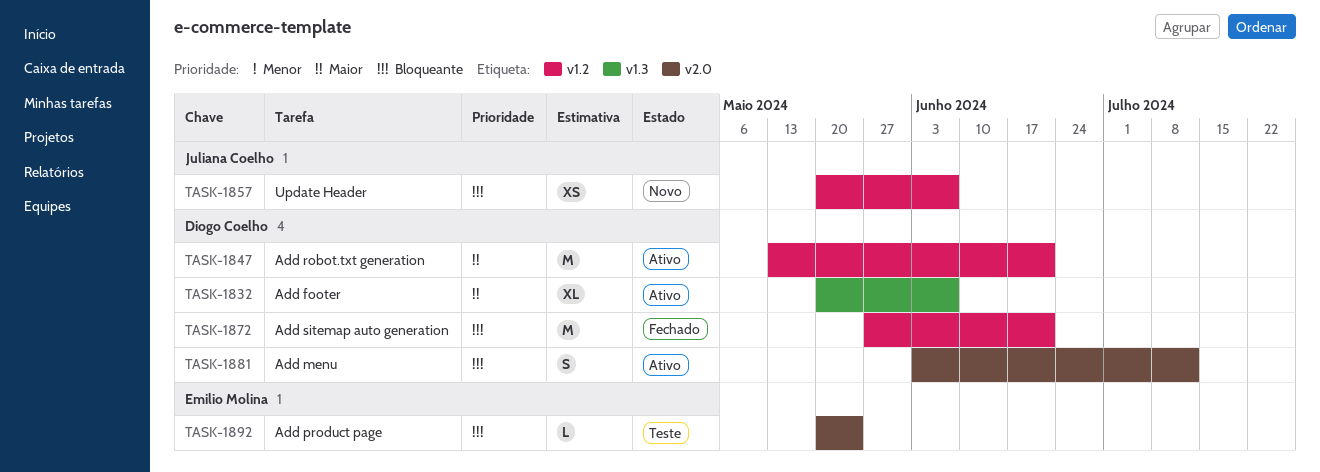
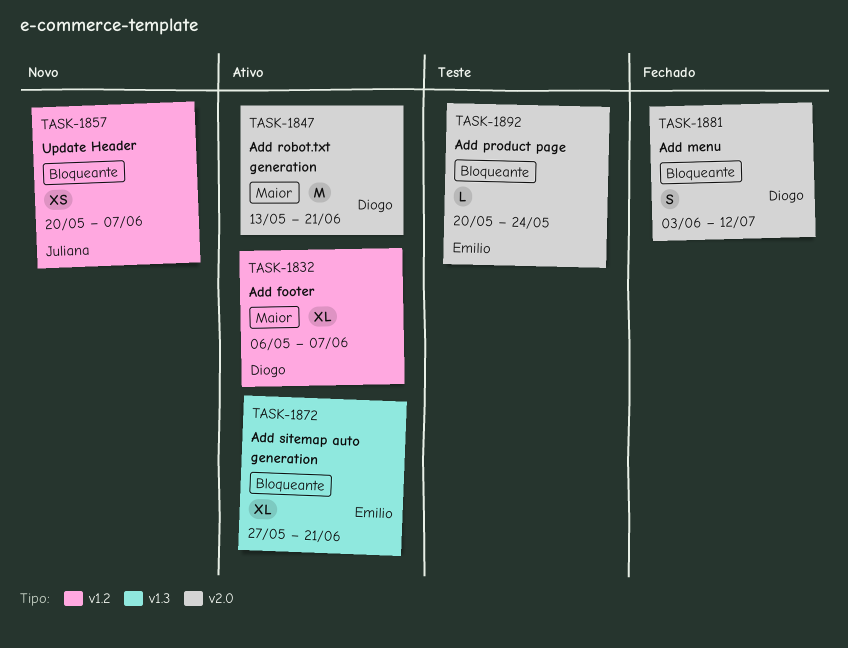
TASK-1832, label: v1.3 -> v1.2
TASK-1832, start: May 20 -> May 6
TASK-1847, label: v1.2 -> v2.0
TASK-1872, status: Fechado -> Ativo
TASK-1872, owner: Diogo Coelho -> Emilio Molina
TASK-1872, label: v1.2 -> v1.3
TASK-1872, estimate: M -> XL
TASK-1881, status: Ativo -> Fechado

